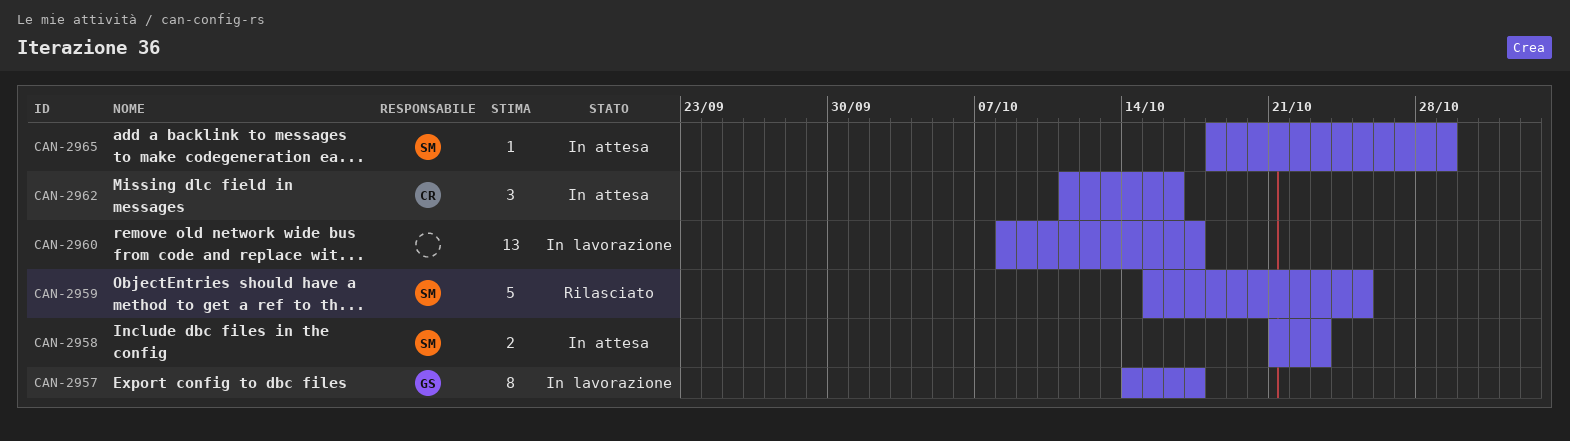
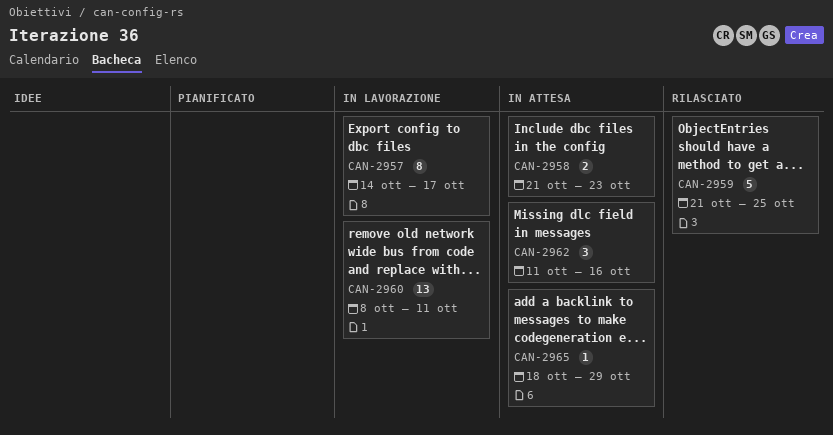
CAN-2959, start: Oct 15 -> Oct 21
CAN-2960, due: Oct 17 -> Oct 11

